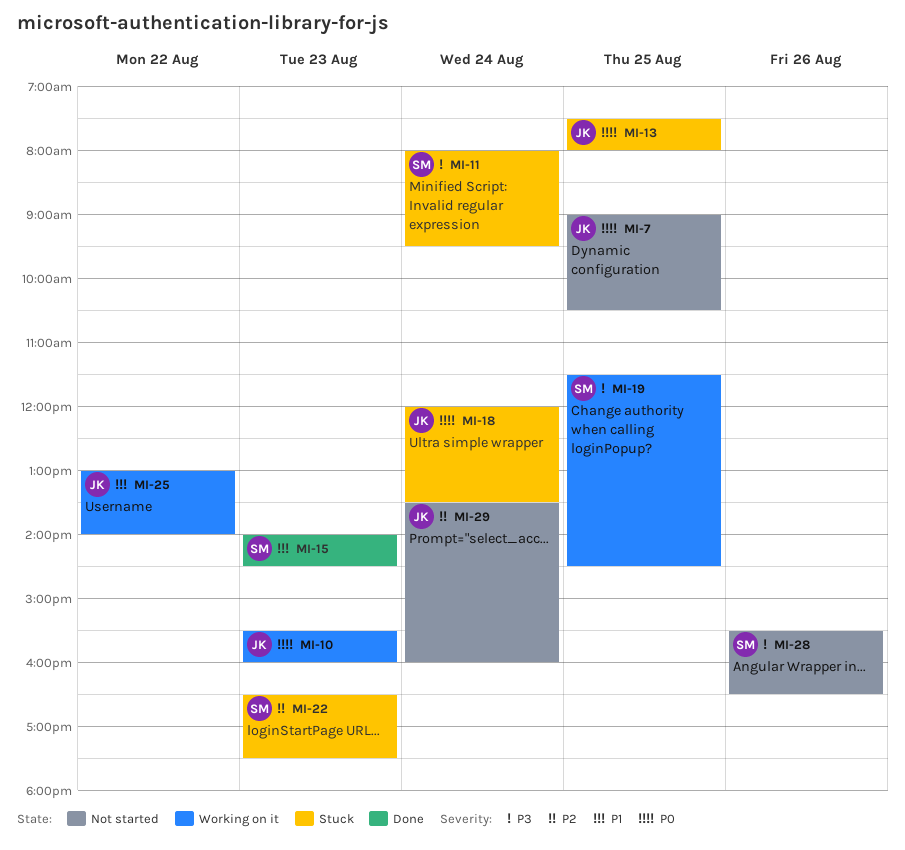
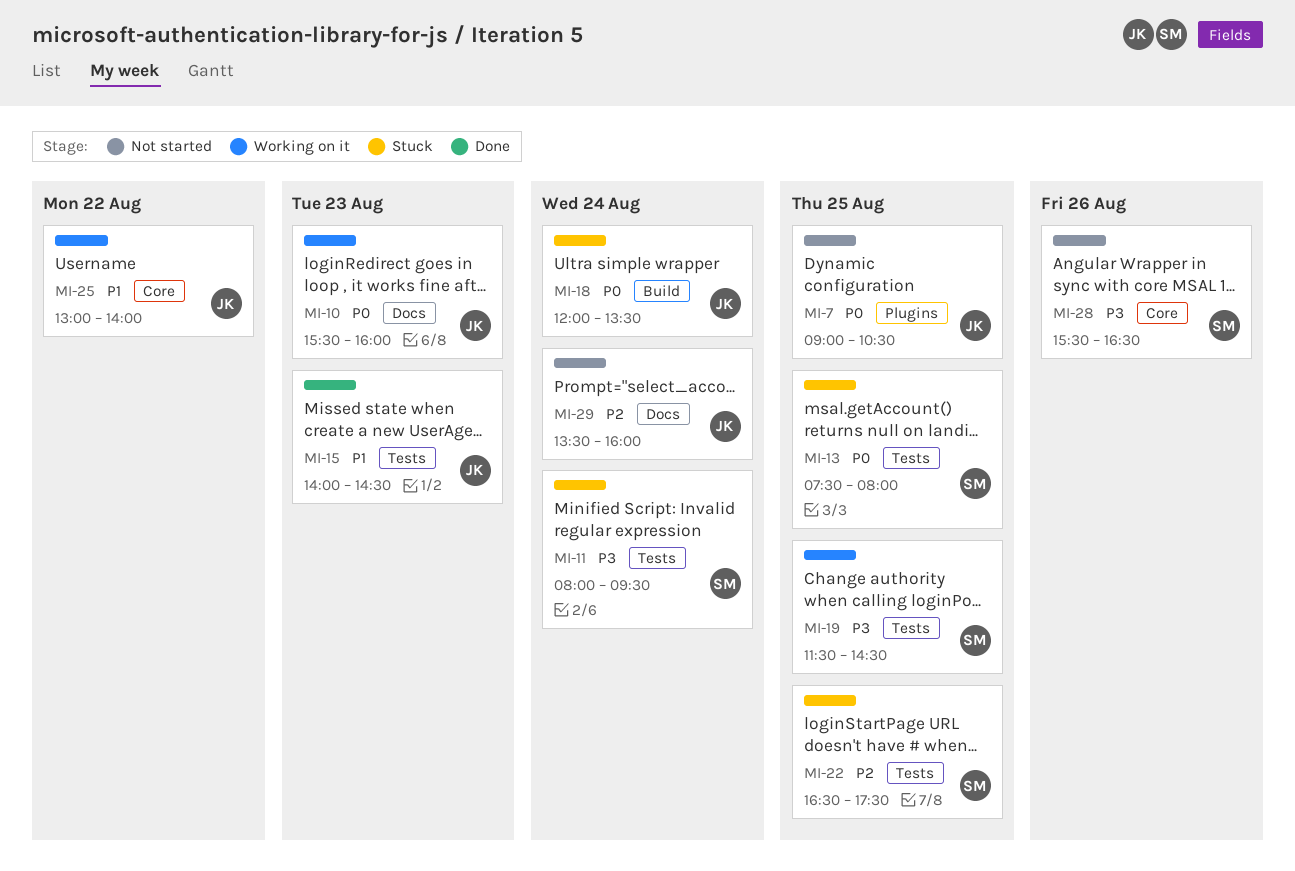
MI-13, owner: JK -> SM
MI-15, owner: SM -> JK
MI-22, day: Aug 23 -> Aug 25

